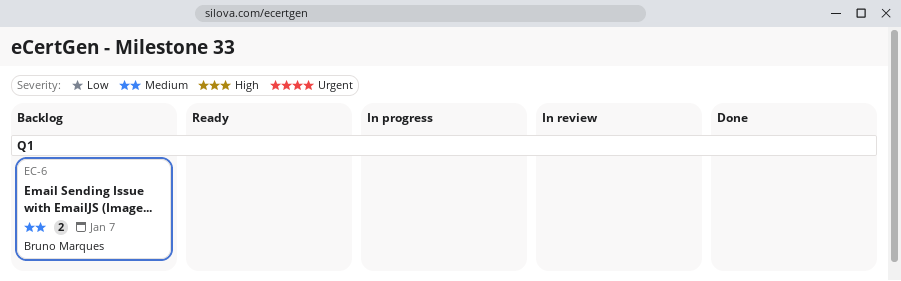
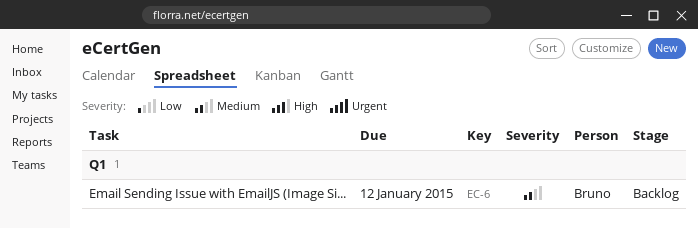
EC-6, due: Jan 7 -> Jan 12

